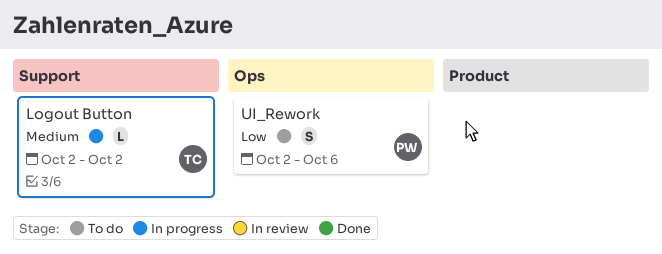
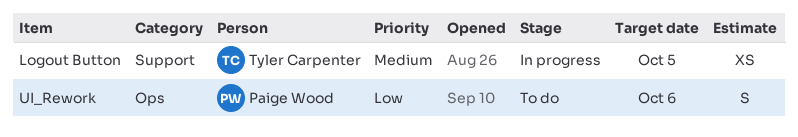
Logout Button, estimate: L -> XS
Logout Button, due: Oct 2 -> Oct 5

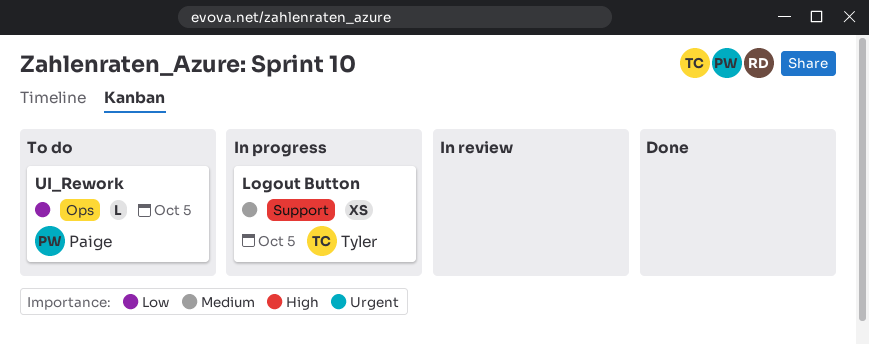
UI_Rework, estimate: S -> L
UI_Rework, due: Oct 6 -> Oct 5

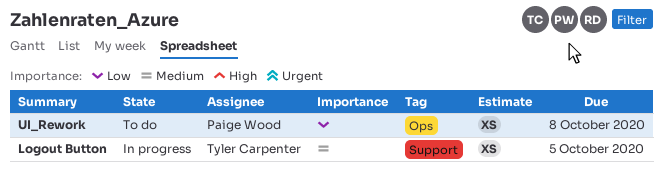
UI_Rework, estimate: L -> XS
UI_Rework, due: Oct 5 -> Oct 8

